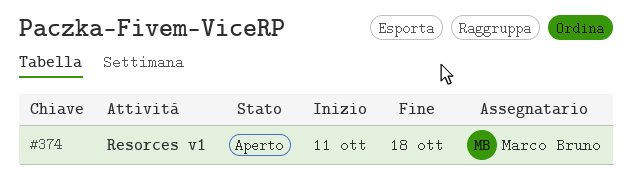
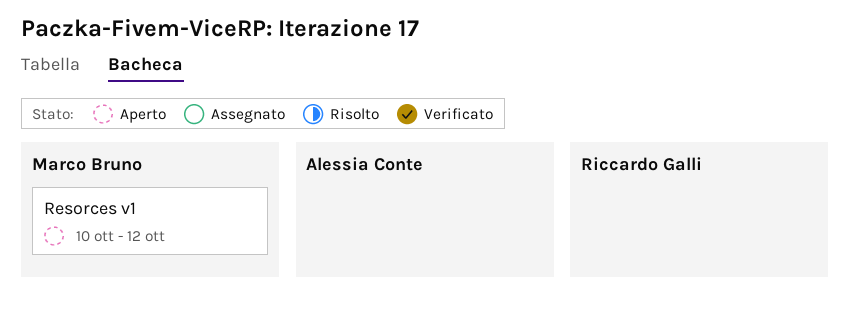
Resorces v1, start: Oct 11 -> Oct 10
Resorces v1, due: Oct 18 -> Oct 12

